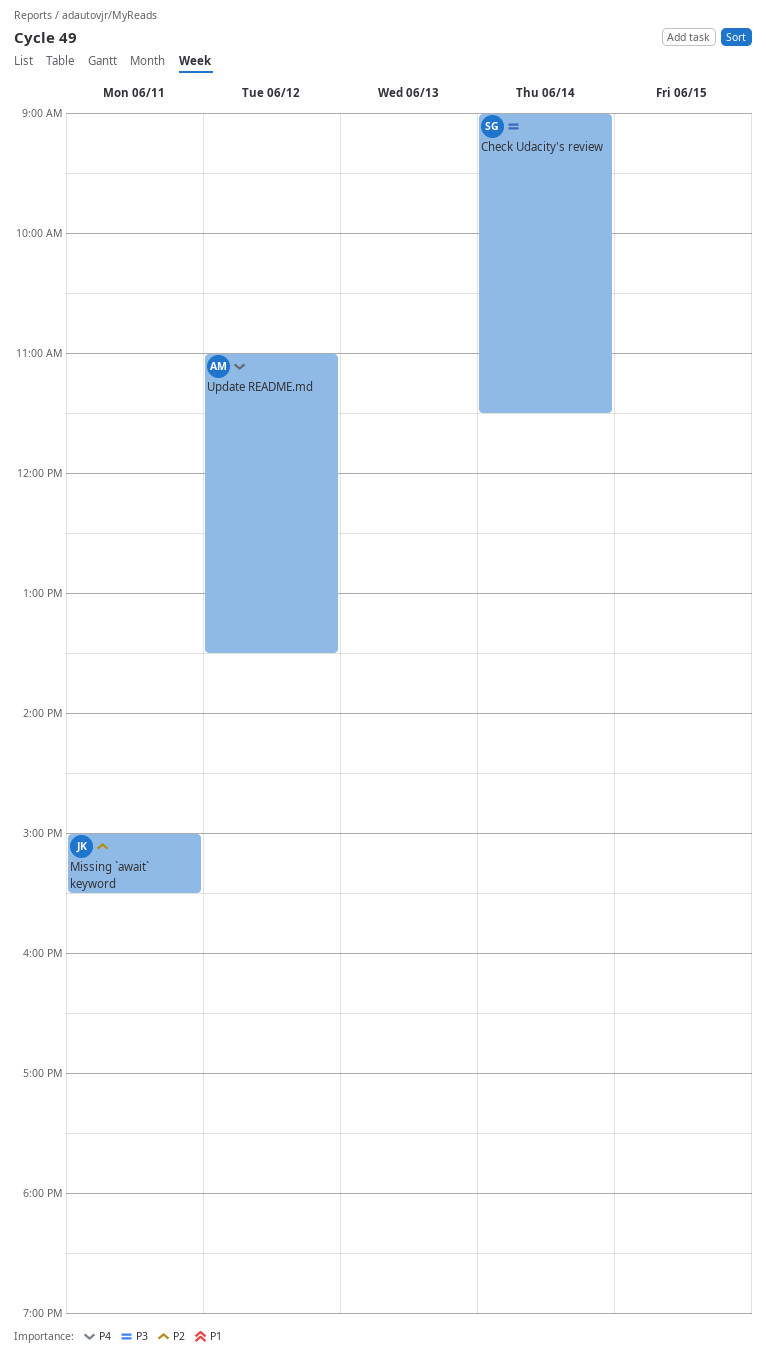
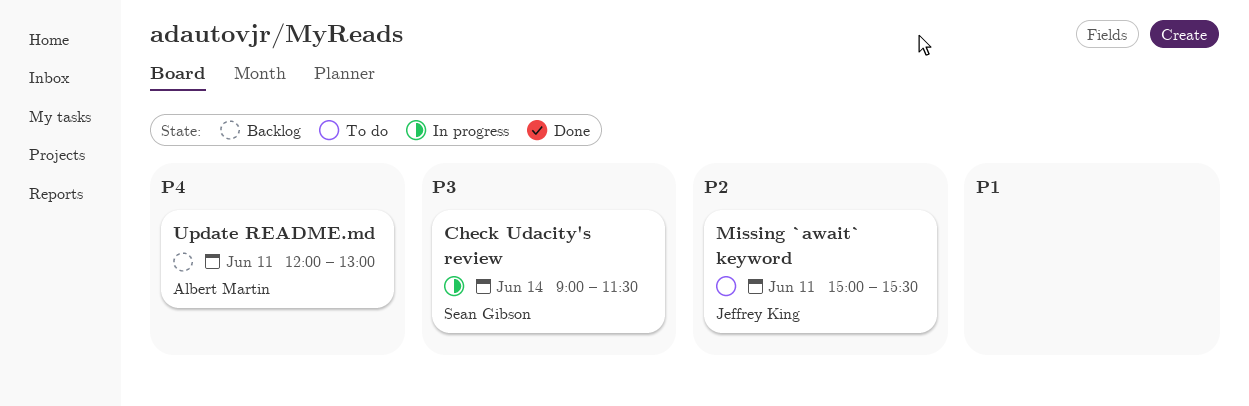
Update README.md, day: Jun 12 -> Jun 11
Update README.md, begins: 11:00 -> 12:00
Update README.md, ends: 13:30 -> 13:00

